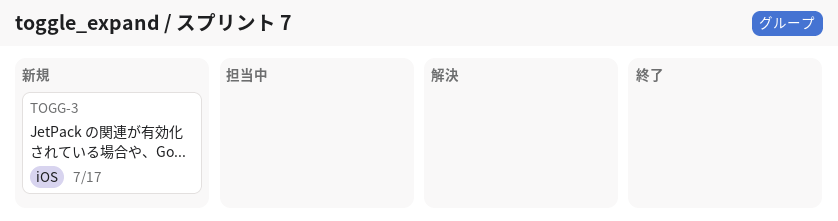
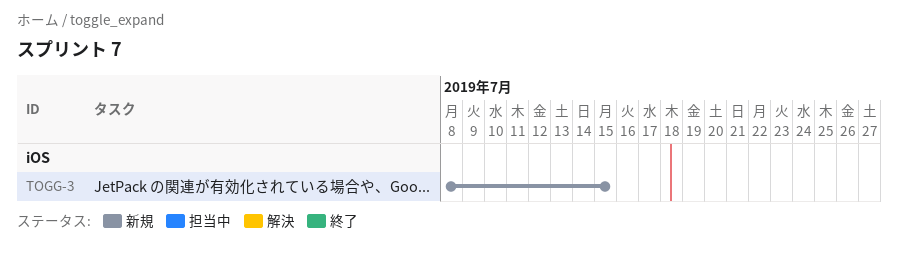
TOGG-3, due: Jul 17 -> Jul 15

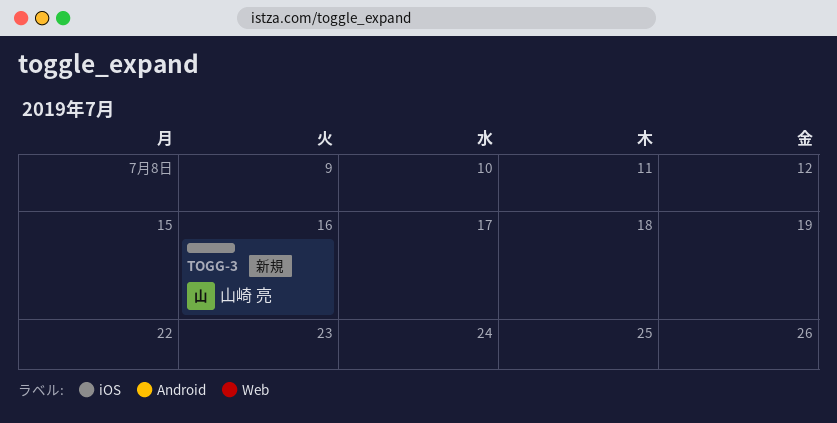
TOGG-3, due: Jul 15 -> Jul 16

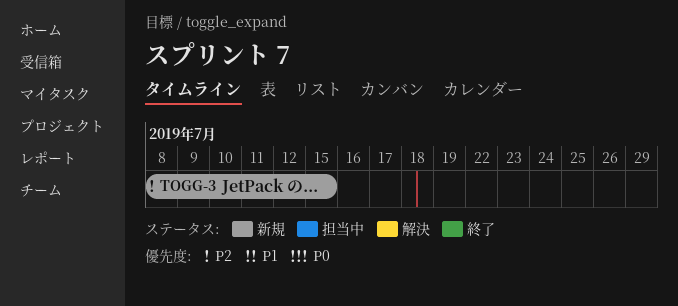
TOGG-3, due: Jul 16 -> Jul 15

